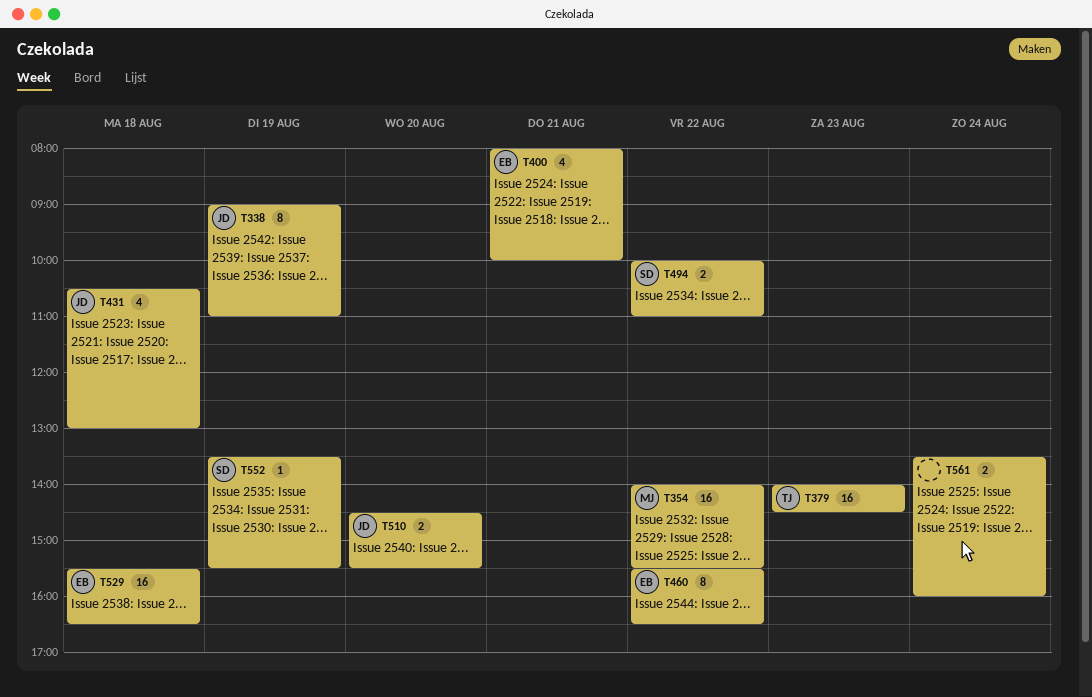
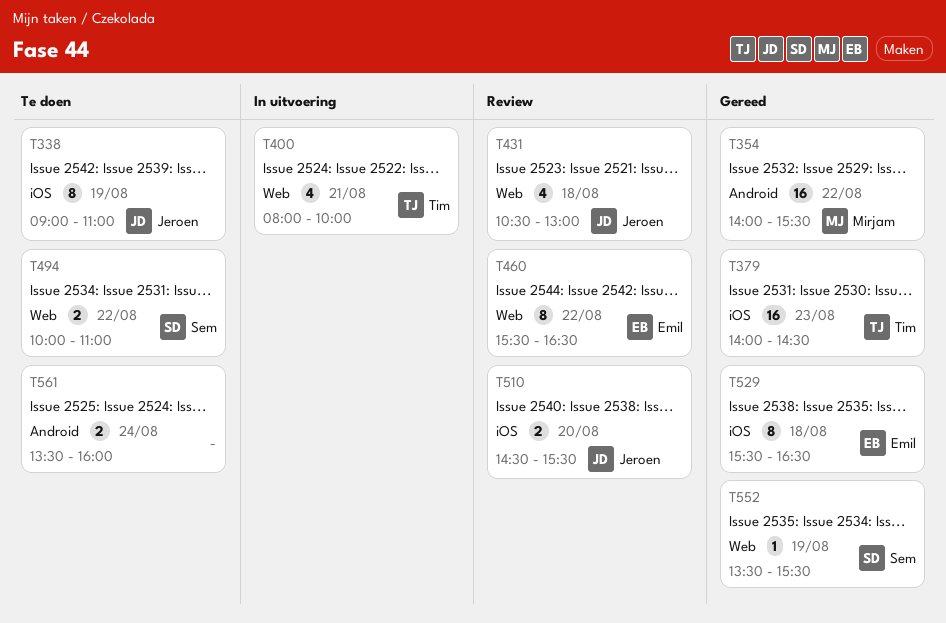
T400, owner: Emil -> Tim
T529, estimate: 16 -> 8

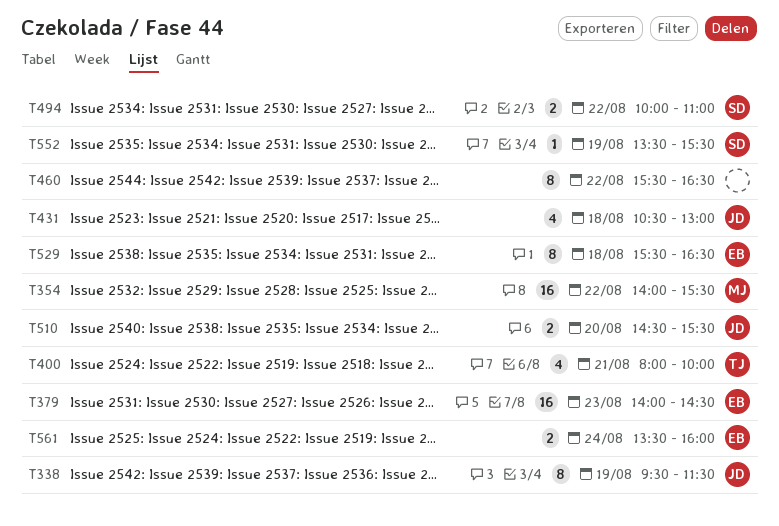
T338, begins: 09:00 -> 09:30
T338, ends: 11:00 -> 11:30
T379, owner: Tim -> Emil
T460, owner: Emil -> none
T561, owner: none -> Emil

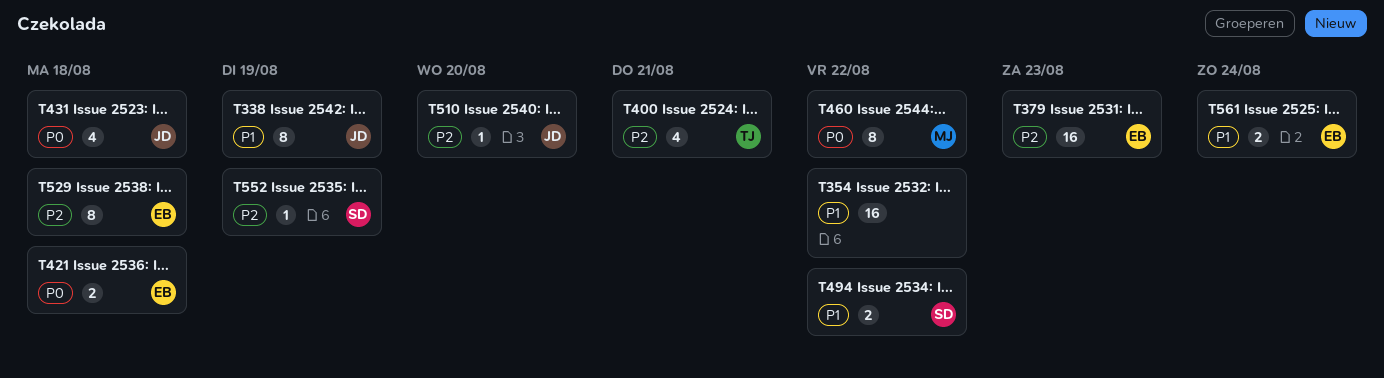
T354, owner: MJ -> none
T421: none -> present
T460, owner: none -> MJ
T510, estimate: 2 -> 1

